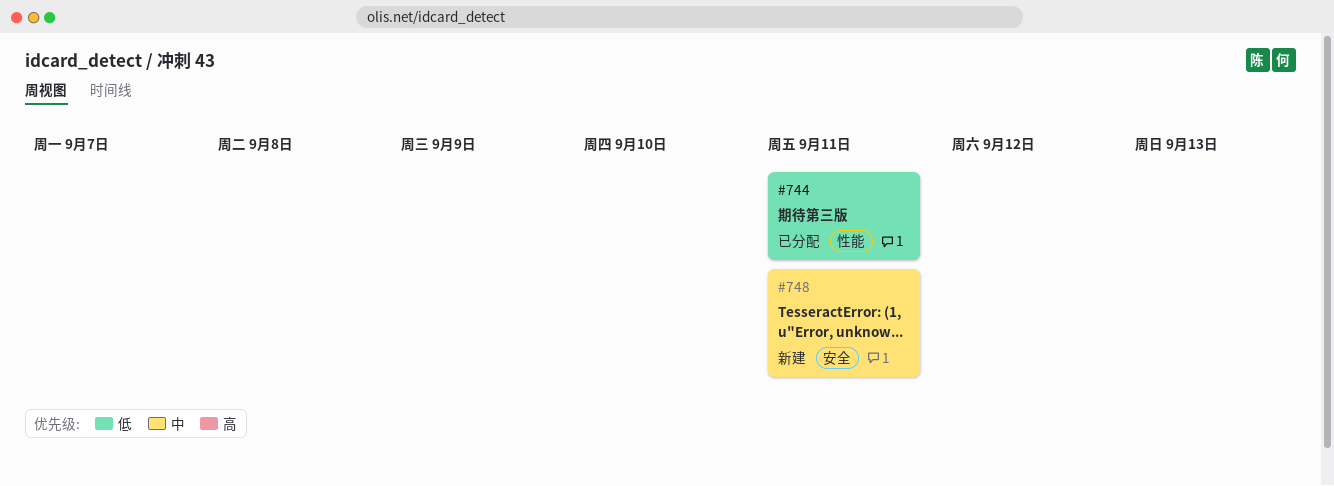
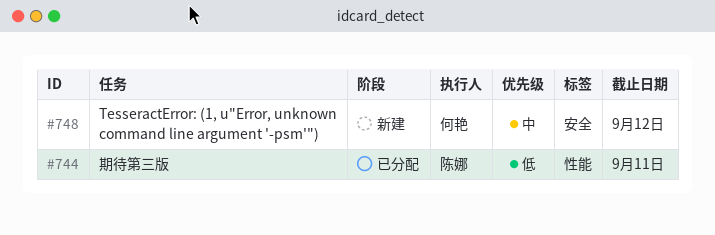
#748, due: Sep 11 -> Sep 12

